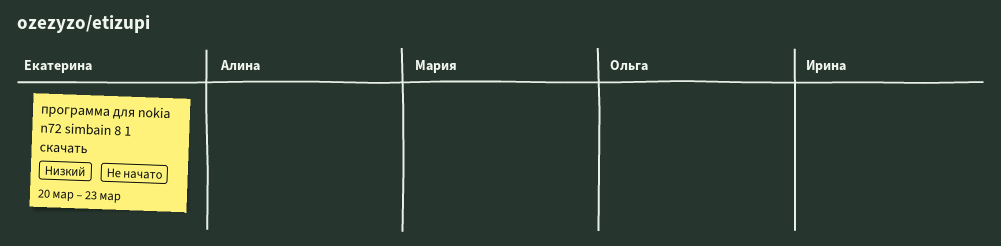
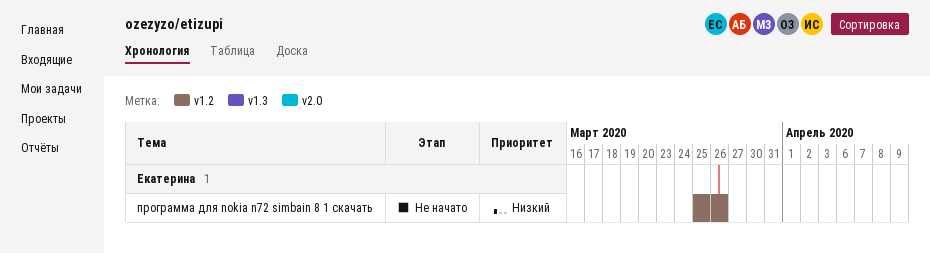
программа для nokia n72 simbain 8 1 скачать, start: Mar 20 -> Mar 25
программа для nokia n72 simbain 8 1 скачать, due: Mar 23 -> Mar 26

